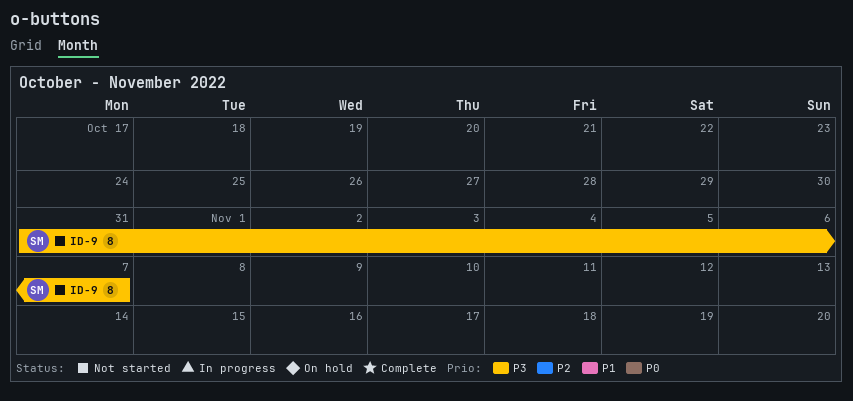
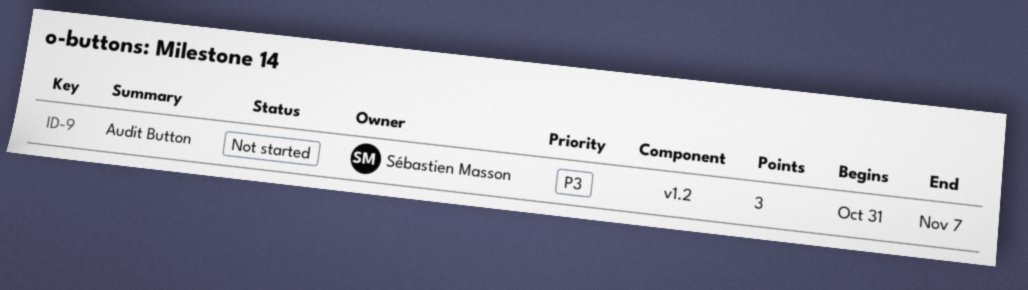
ID-9, estimate: 8 -> 3

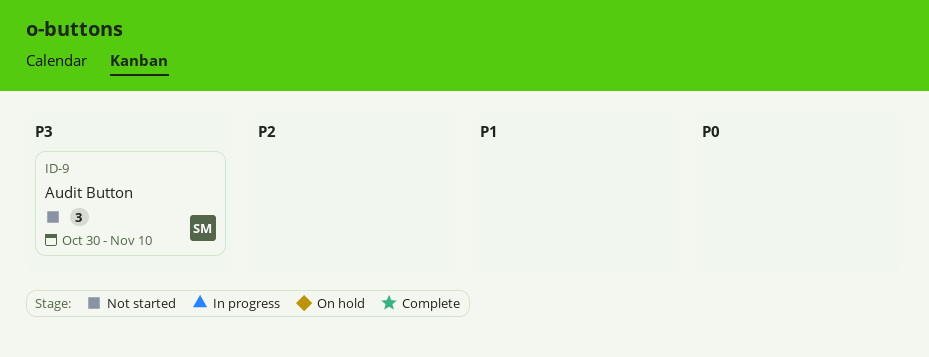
ID-9, start: Oct 31 -> Oct 30
ID-9, due: Nov 7 -> Nov 10

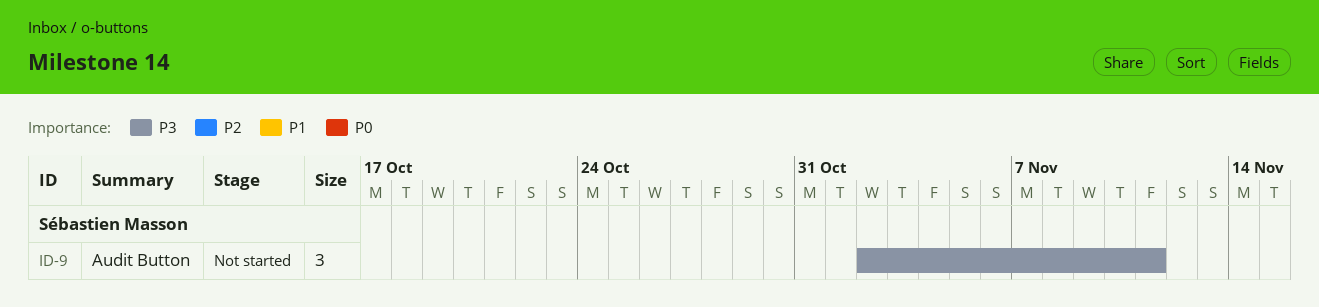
ID-9, start: Oct 30 -> Nov 2
ID-9, due: Nov 10 -> Nov 11

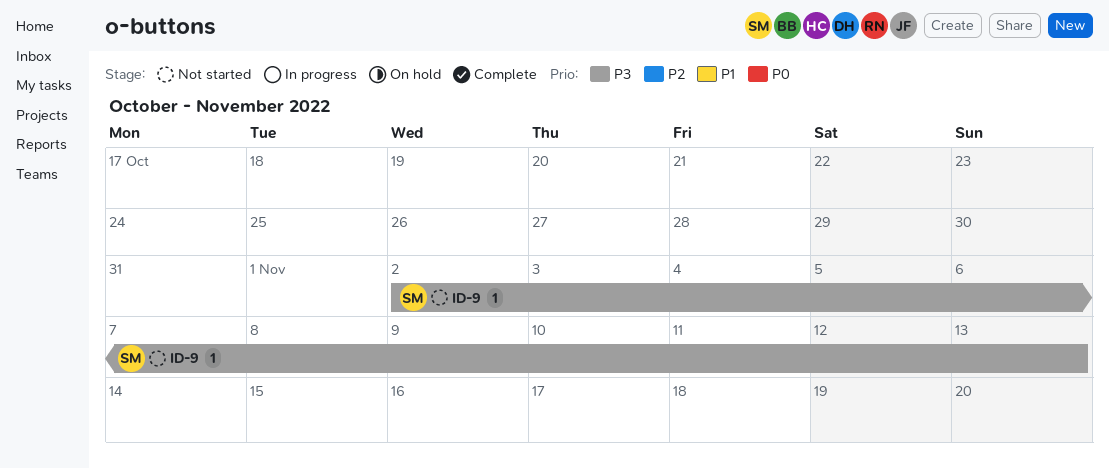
ID-9, estimate: 3 -> 1
ID-9, due: Nov 11 -> Nov 13

